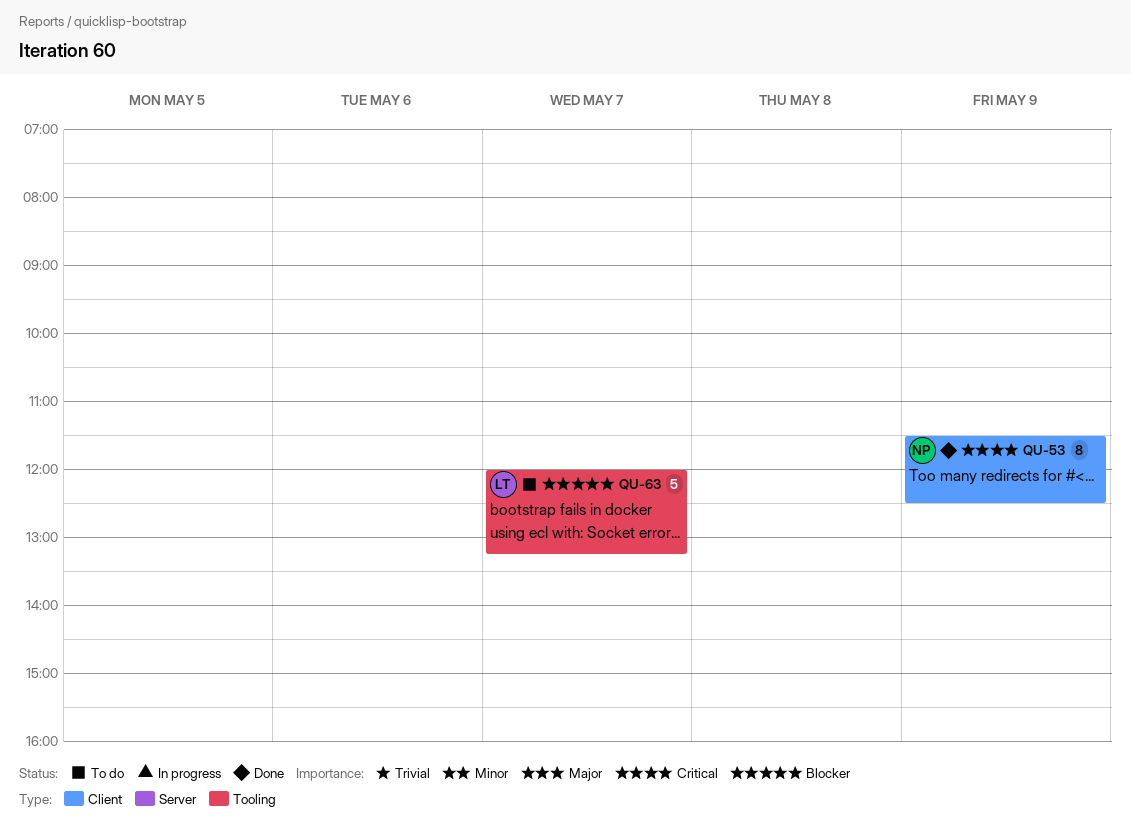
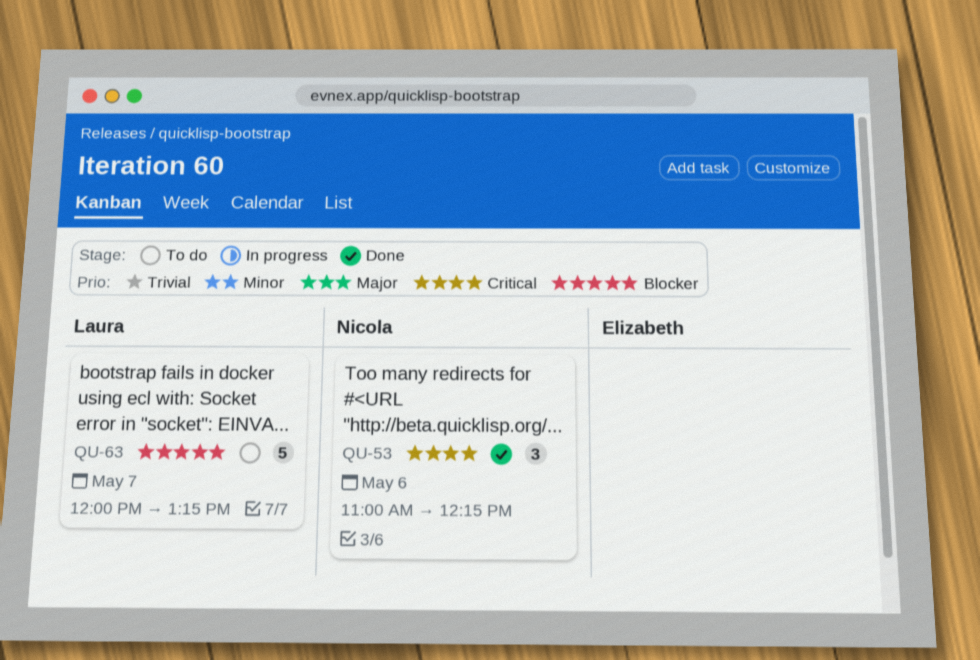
QU-53, estimate: 8 -> 3
QU-53, day: May 9 -> May 6
QU-53, begins: 11:30 -> 11:00
QU-53, ends: 12:30 -> 12:15

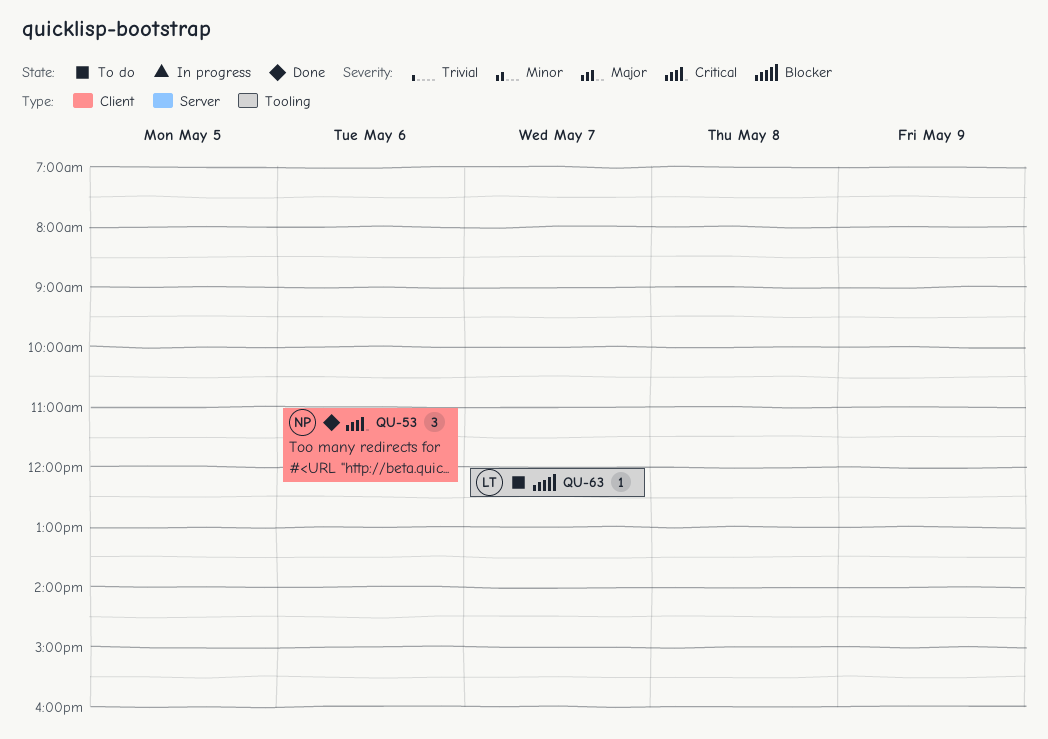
QU-63, estimate: 5 -> 1
QU-63, ends: 13:15 -> 12:30

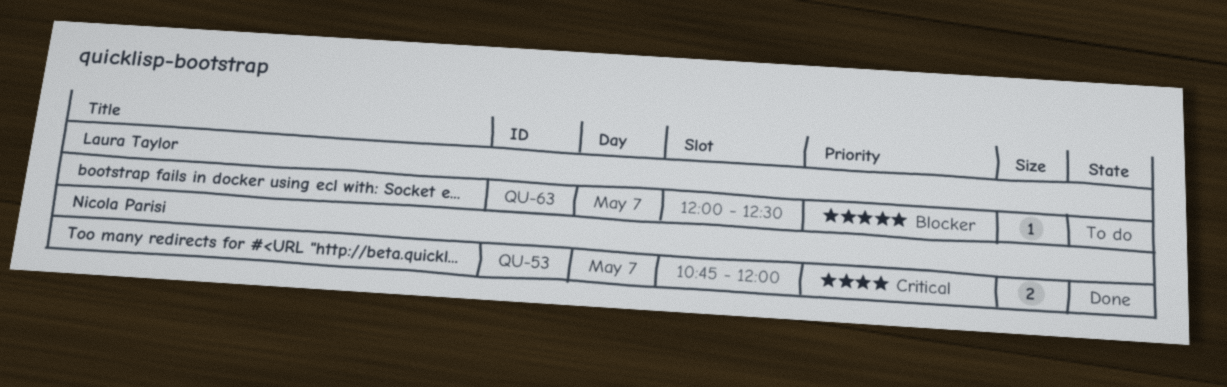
QU-53, estimate: 3 -> 2
QU-53, day: May 6 -> May 7
QU-53, begins: 11:00 -> 10:45
QU-53, ends: 12:15 -> 12:00

